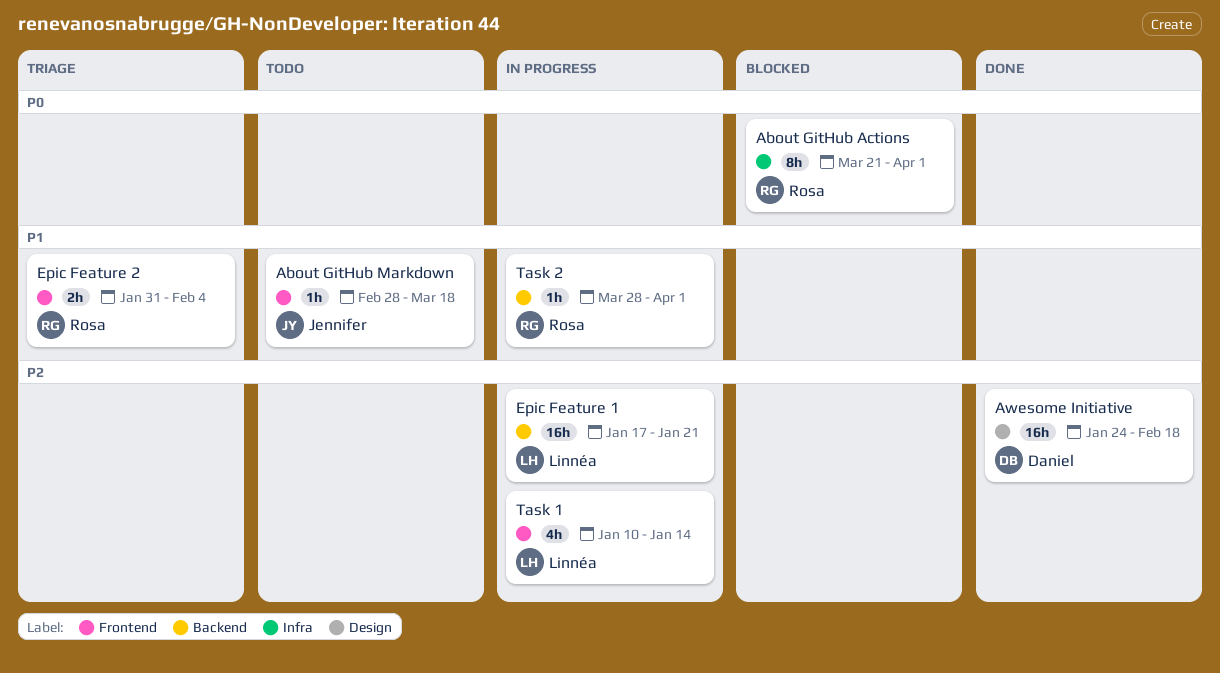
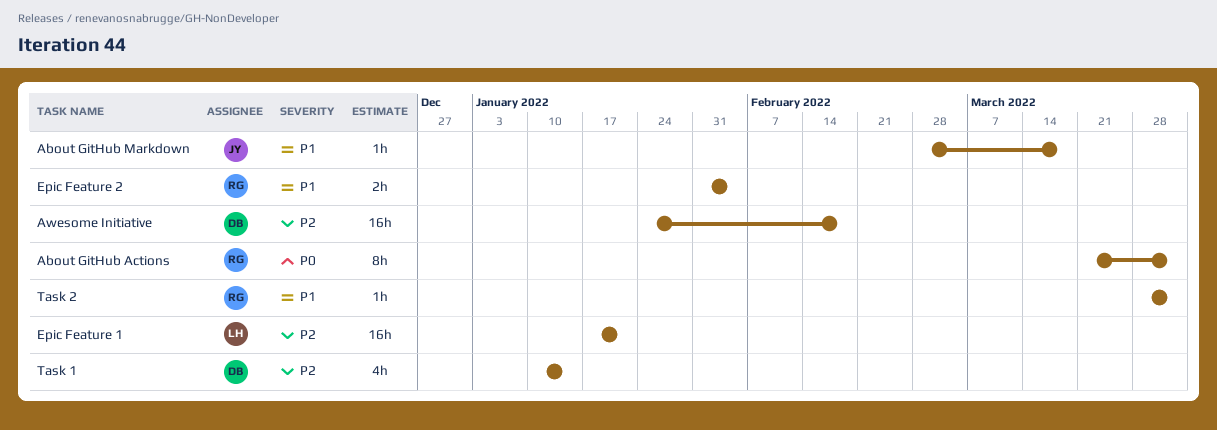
Task 1, owner: Linnéa -> Daniel

